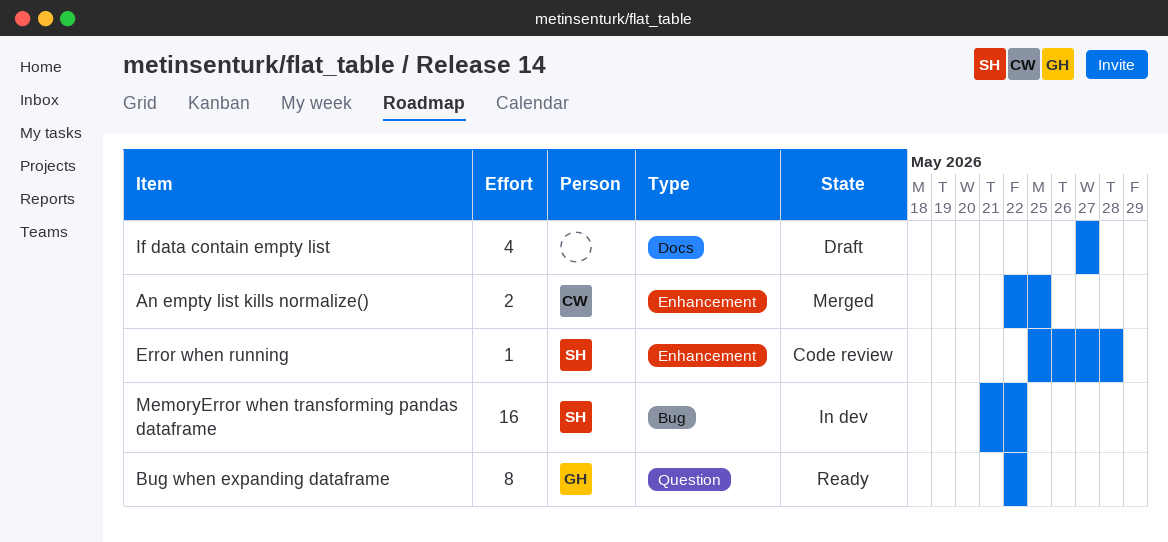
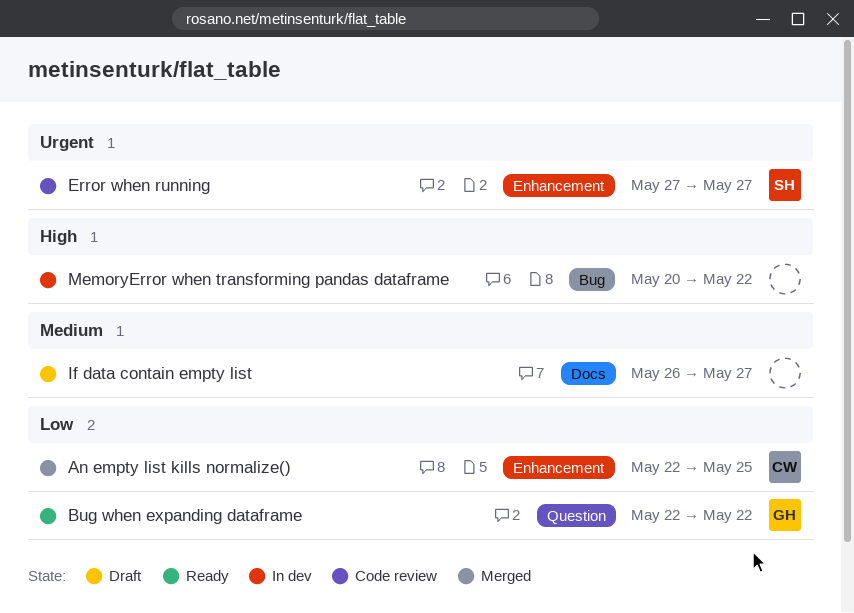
Error when running, start: May 25 -> May 27
Error when running, due: May 28 -> May 27
If data contain empty list, start: May 27 -> May 26
MemoryError when transforming pandas dataframe, owner: SH -> none
MemoryError when transforming pandas dataframe, start: May 21 -> May 20

